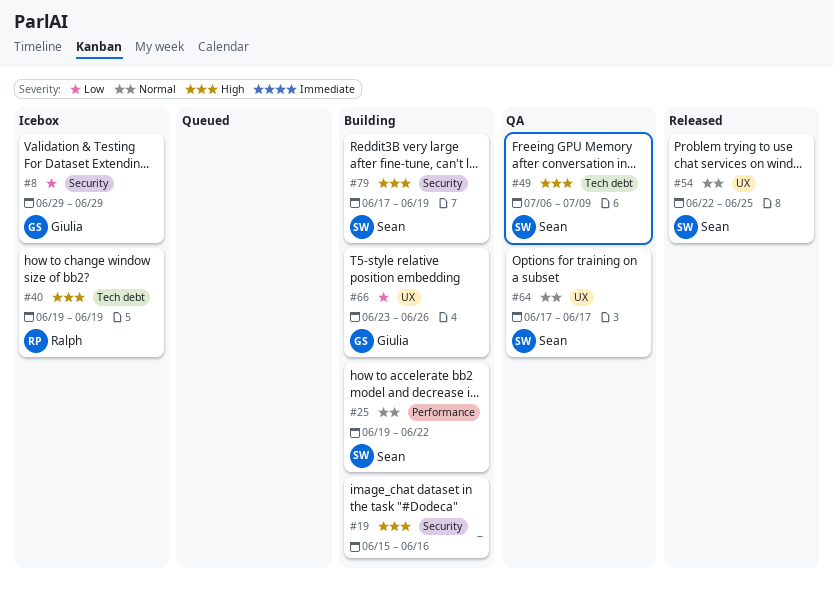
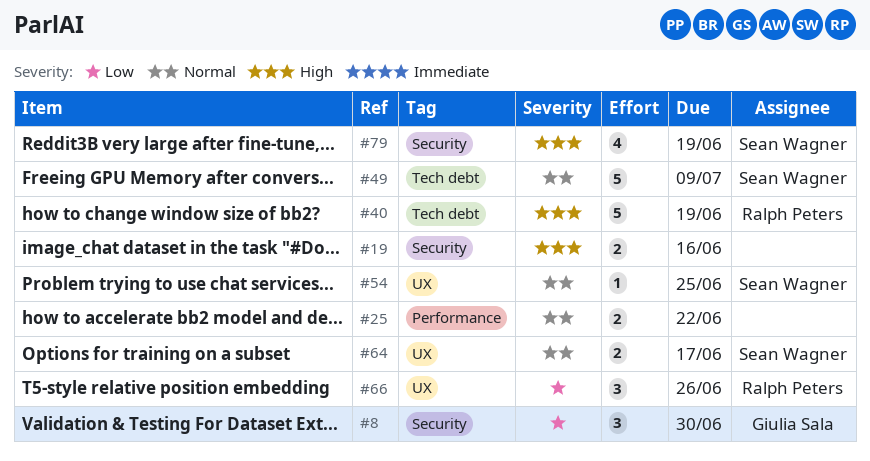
#8, due: Jun 29 -> Jun 30
#25, owner: Sean Wagner -> none
#49, priority: High -> Normal
#66, owner: Giulia Sala -> Ralph Peters

